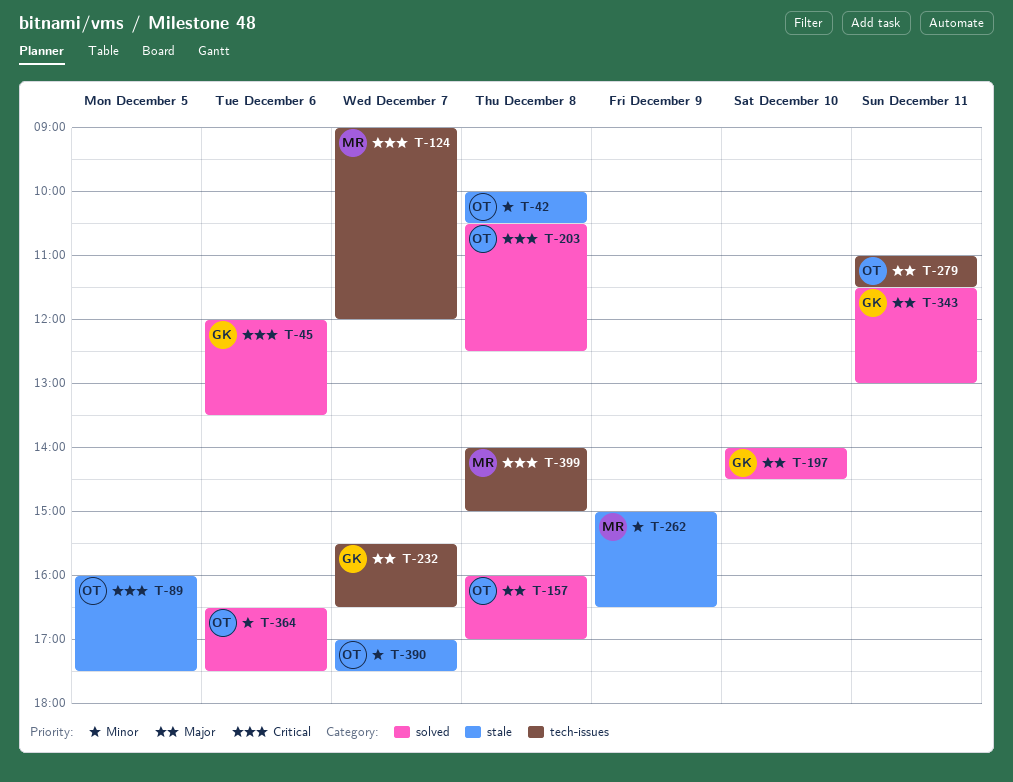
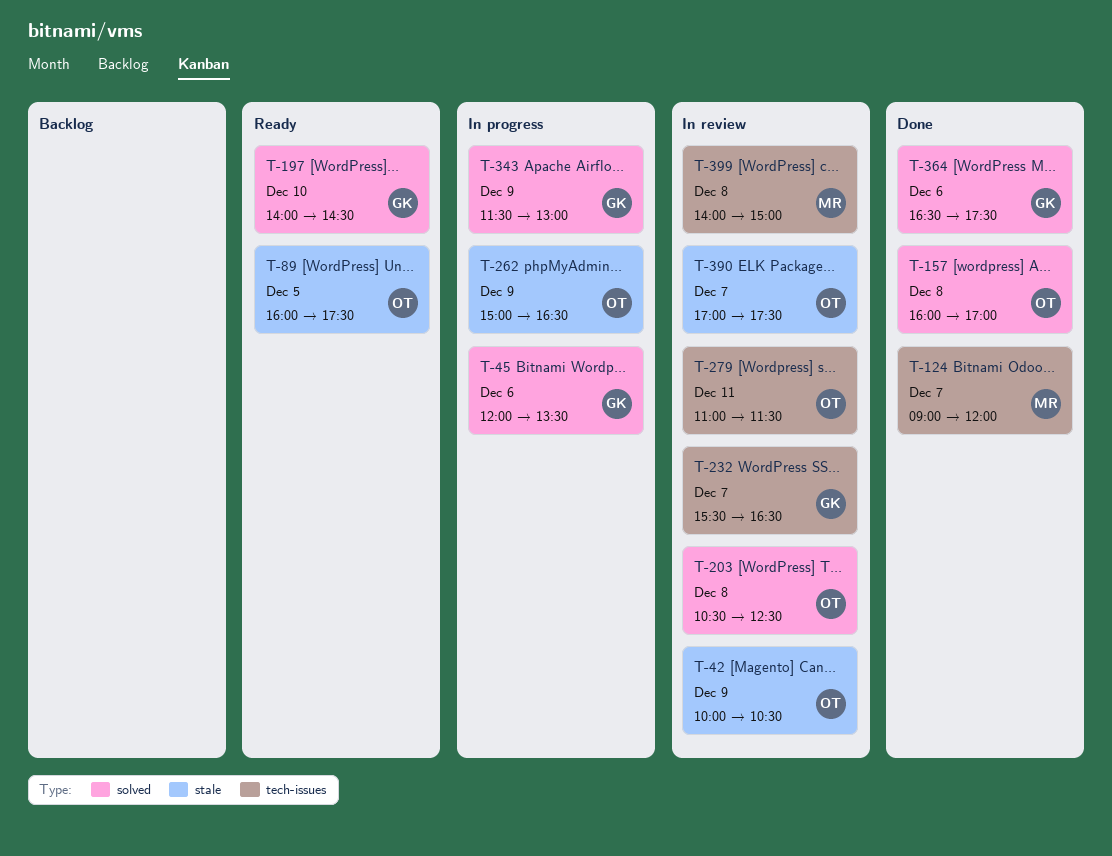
T-42, day: Dec 8 -> Dec 9
T-262, owner: MR -> OT
T-343, day: Dec 11 -> Dec 9
T-364, owner: OT -> GK

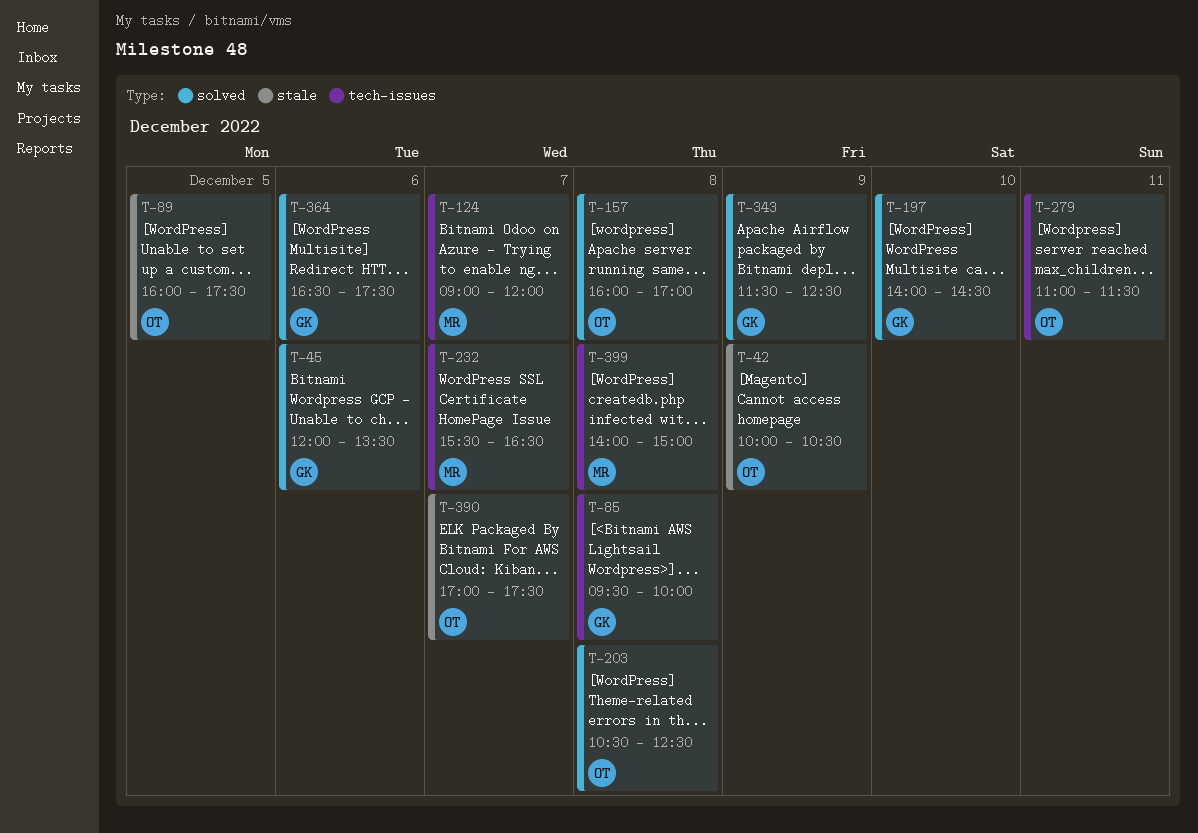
T-85: none -> present
T-232, owner: GK -> MR
T-262: present -> none
T-343, ends: 13:00 -> 12:30

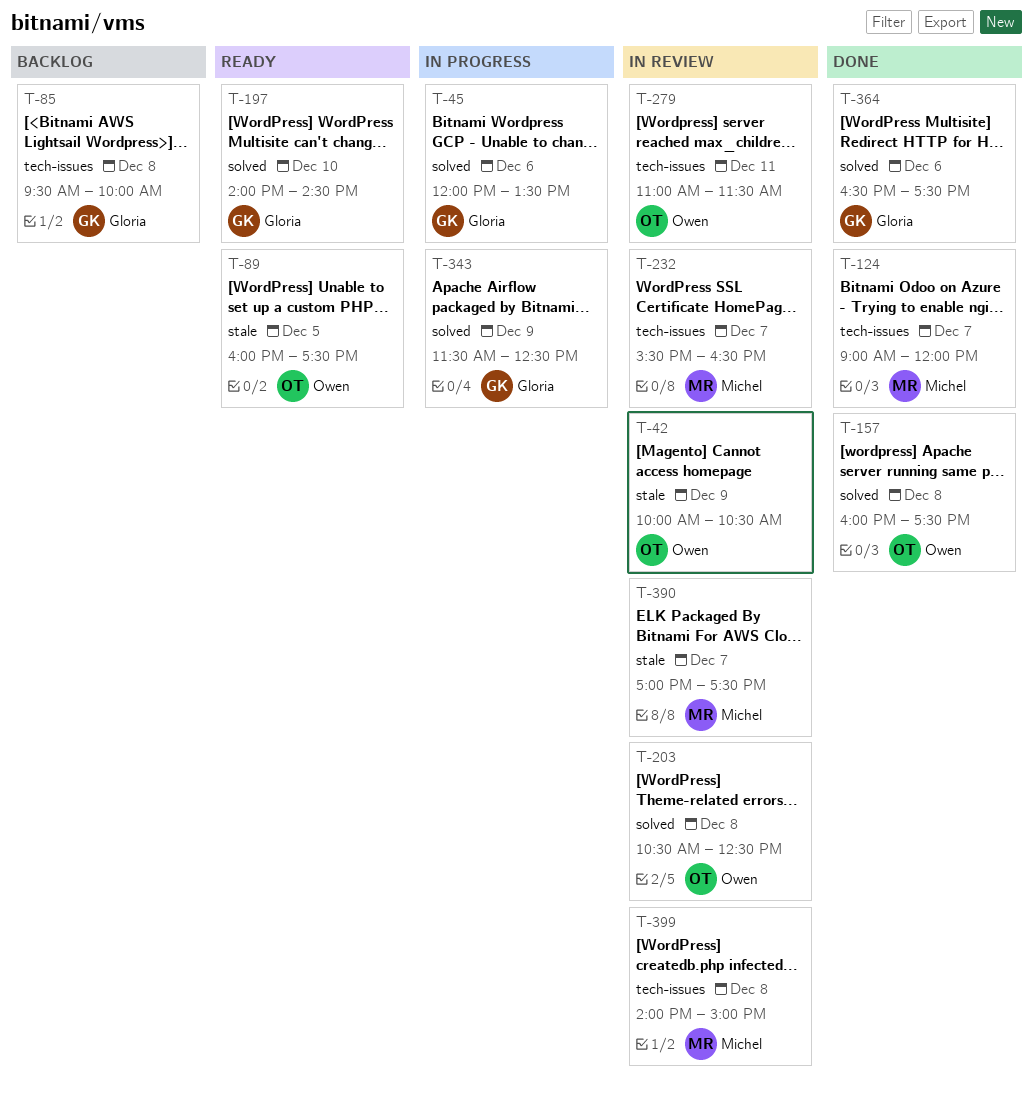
T-157, ends: 17:00 -> 17:30
T-390, owner: Owen -> Michel

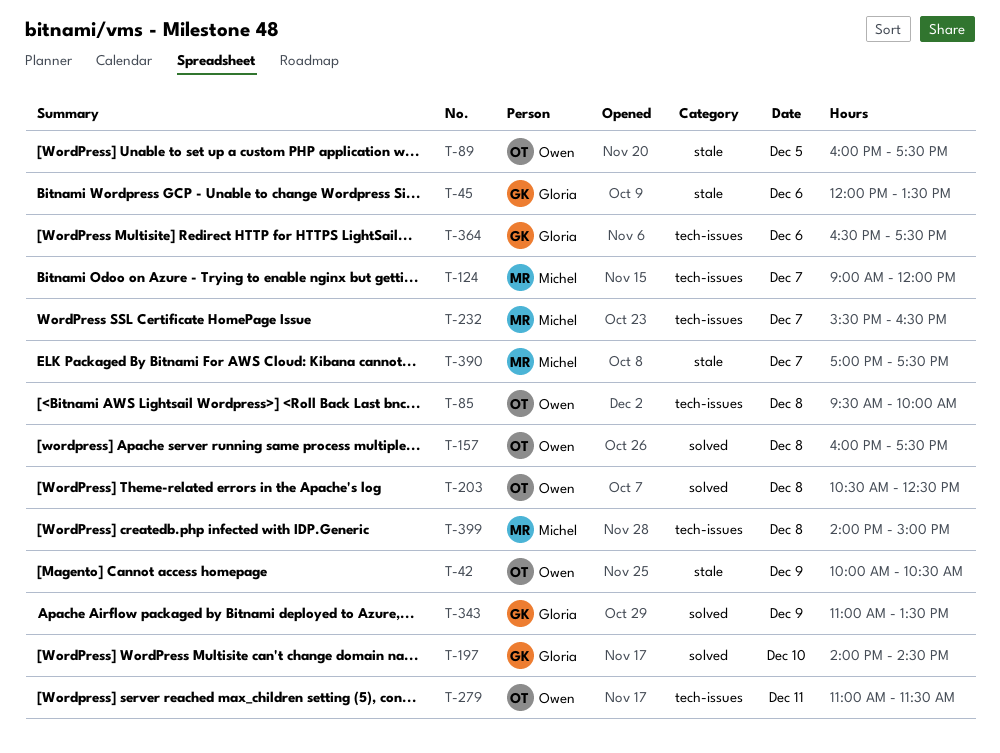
T-45, label: solved -> stale
T-85, owner: Gloria -> Owen
T-343, begins: 11:30 -> 11:00
T-343, ends: 12:30 -> 13:30
T-364, label: solved -> tech-issues

